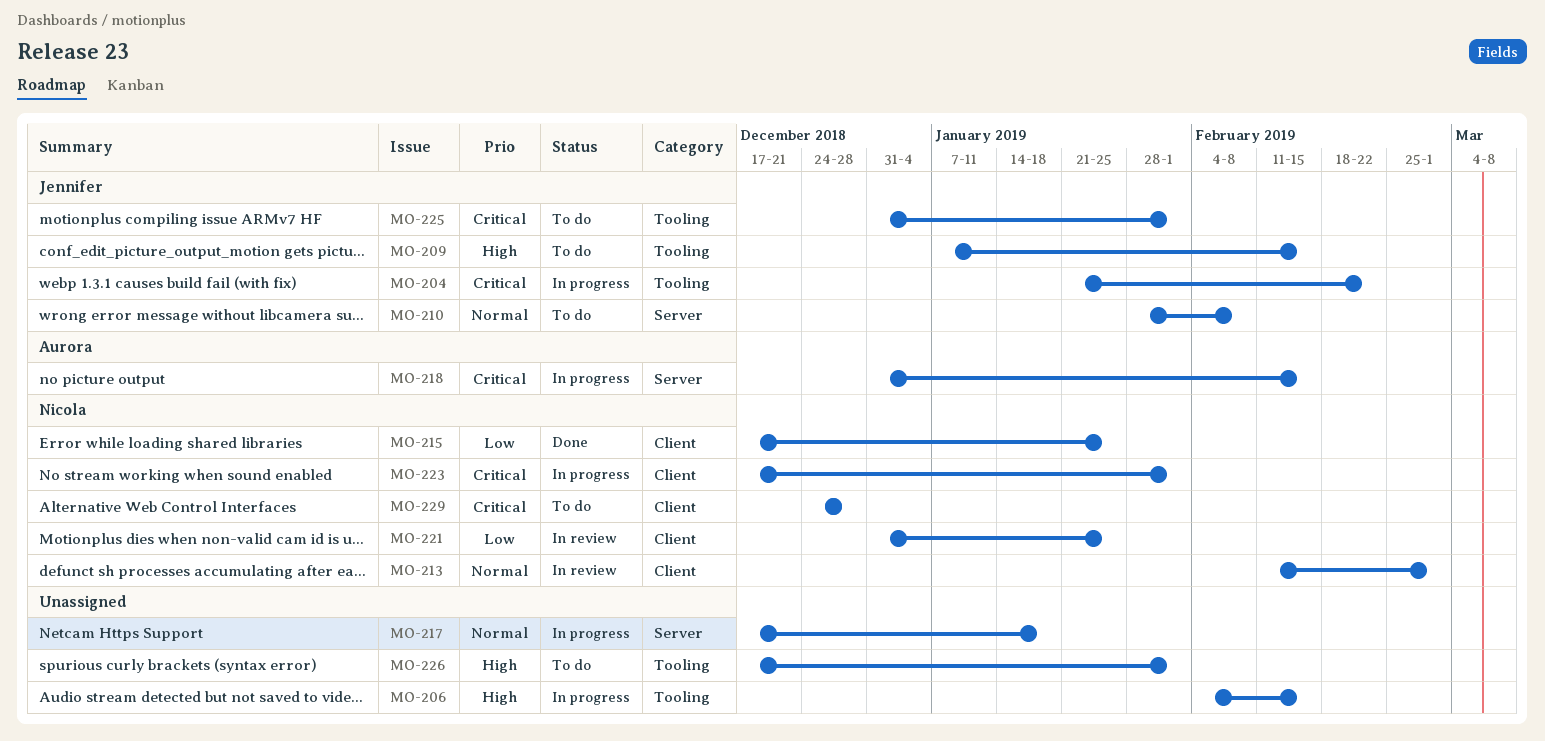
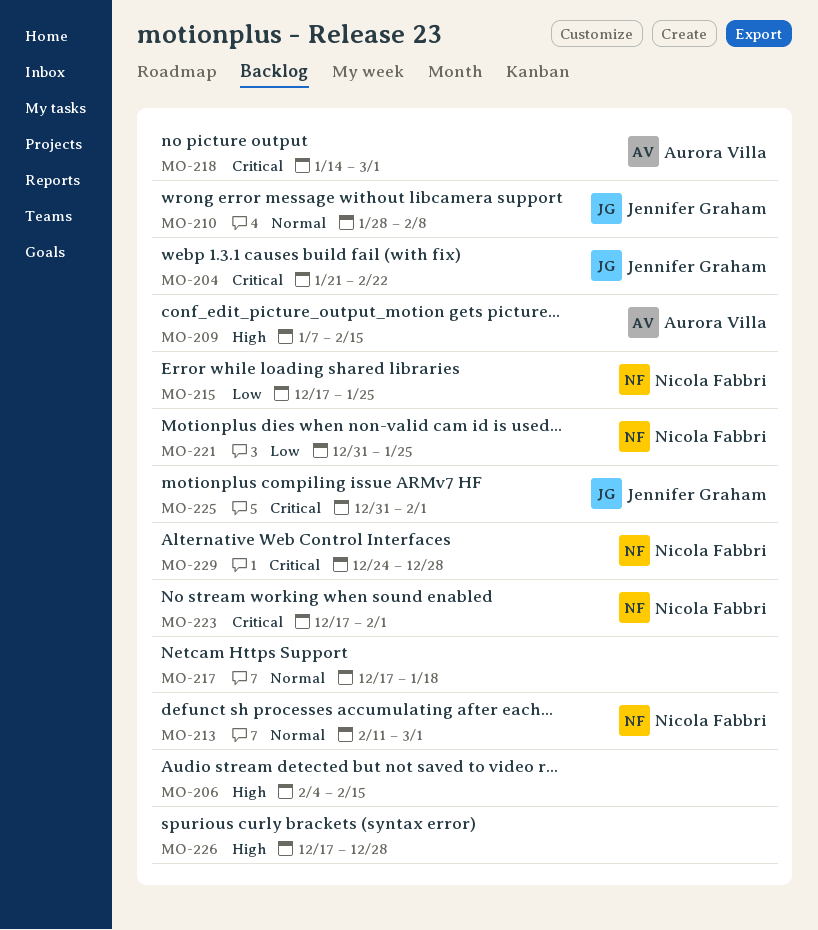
MO-209, owner: Jennifer Graham -> Aurora Villa
MO-218, start: Dec 31 -> Jan 14
MO-218, due: Feb 15 -> Mar 1
MO-226, due: Feb 1 -> Dec 28

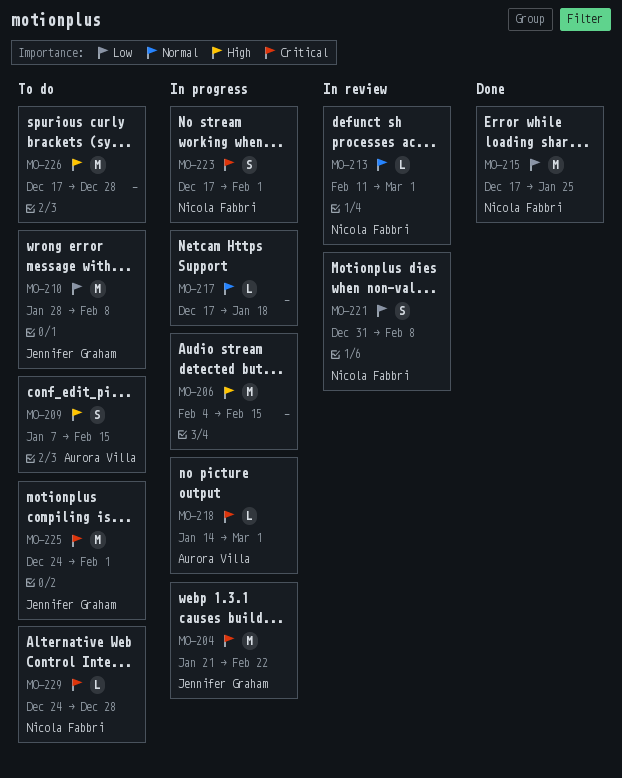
MO-210, priority: Normal -> Low
MO-221, due: Jan 25 -> Feb 8
MO-225, start: Dec 31 -> Dec 24

